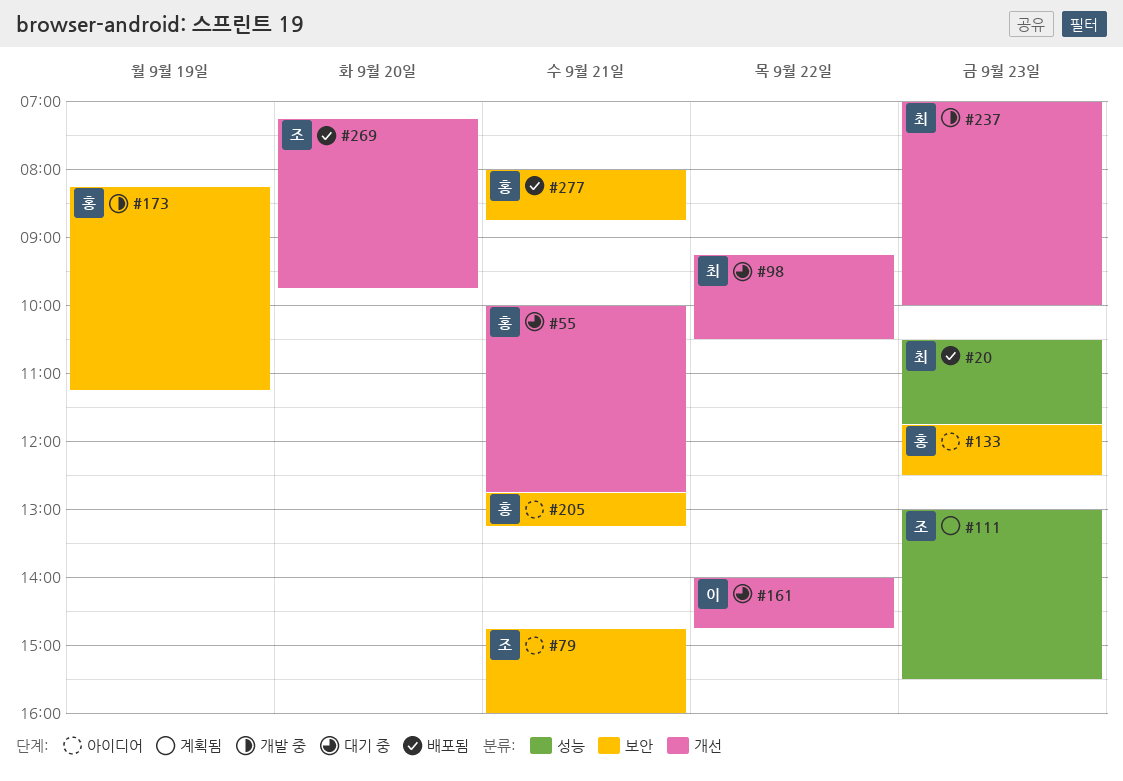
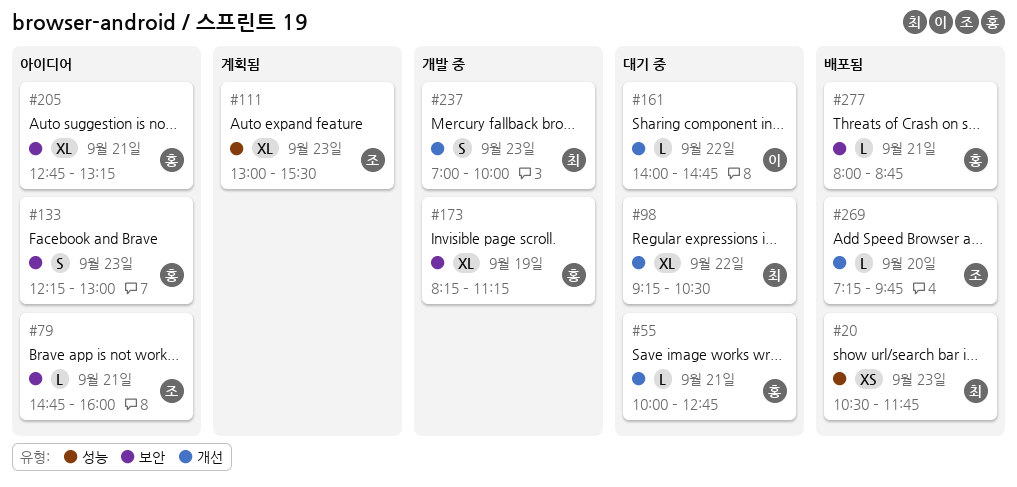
#133, begins: 11:45 -> 12:15
#133, ends: 12:30 -> 13:00

